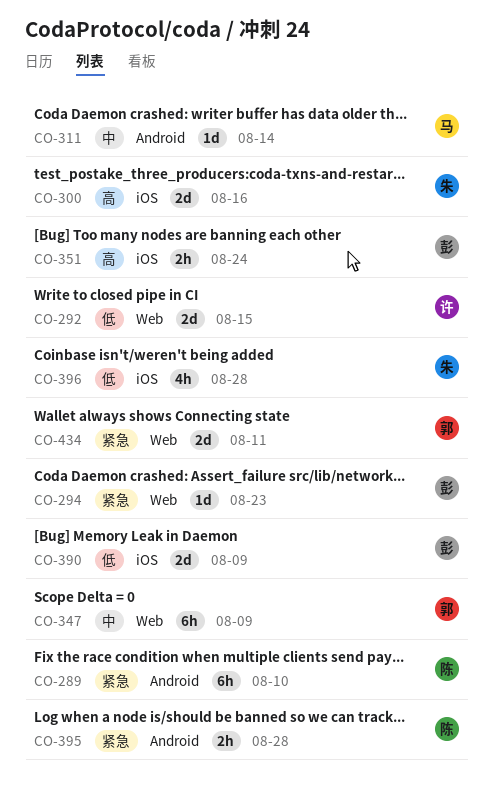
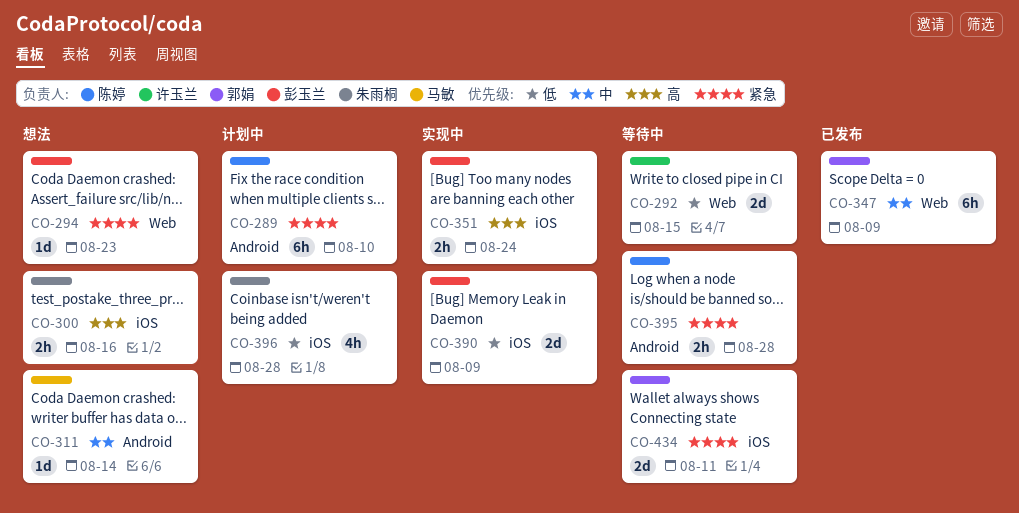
CO-300, estimate: 2d -> 2h
CO-434, label: Web -> iOS

